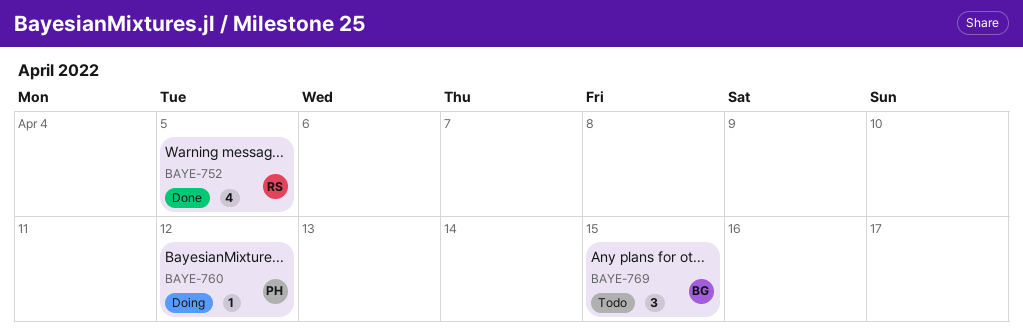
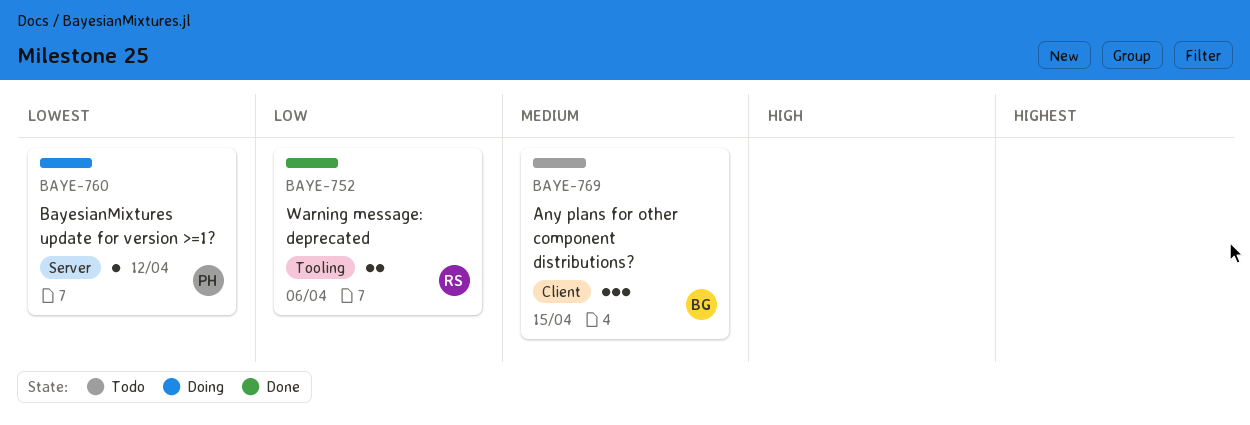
BAYE-752, estimate: 4 -> 2
BAYE-752, due: Apr 5 -> Apr 6

